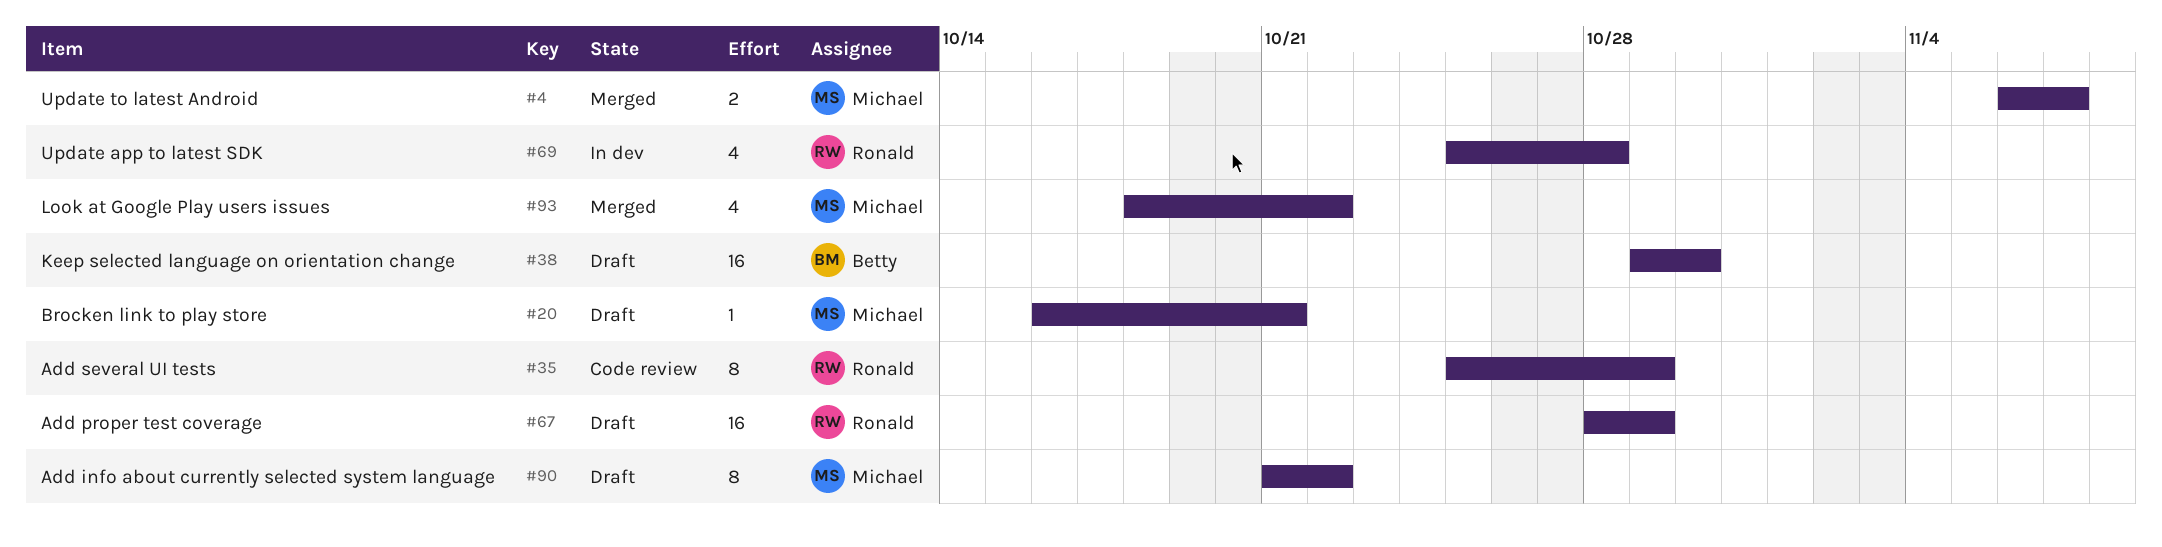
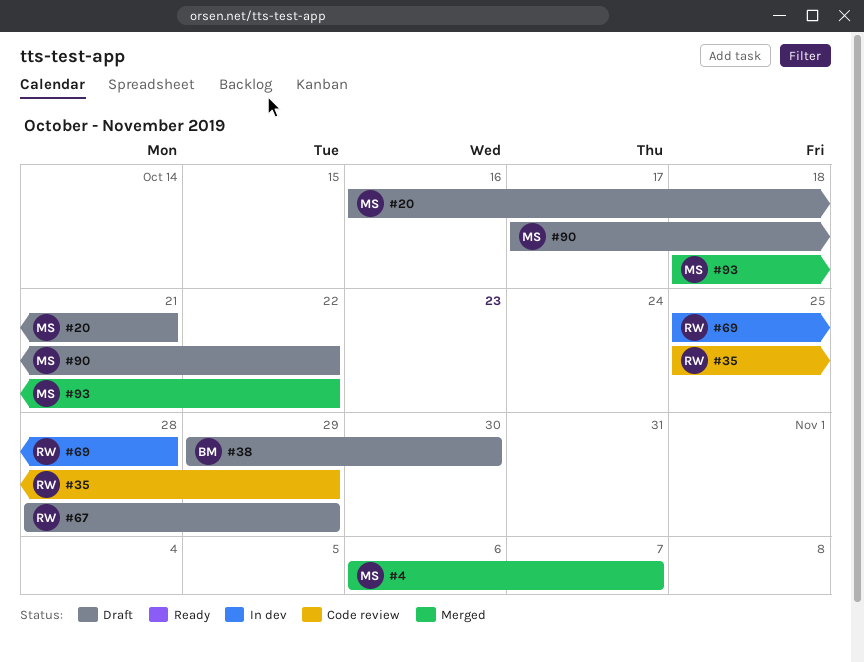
#90, start: Oct 21 -> Oct 17

